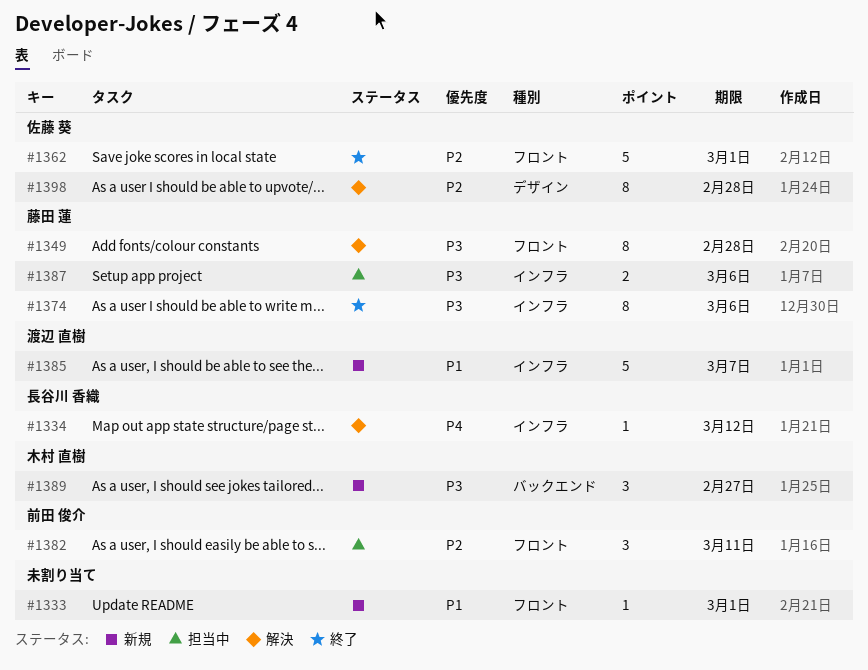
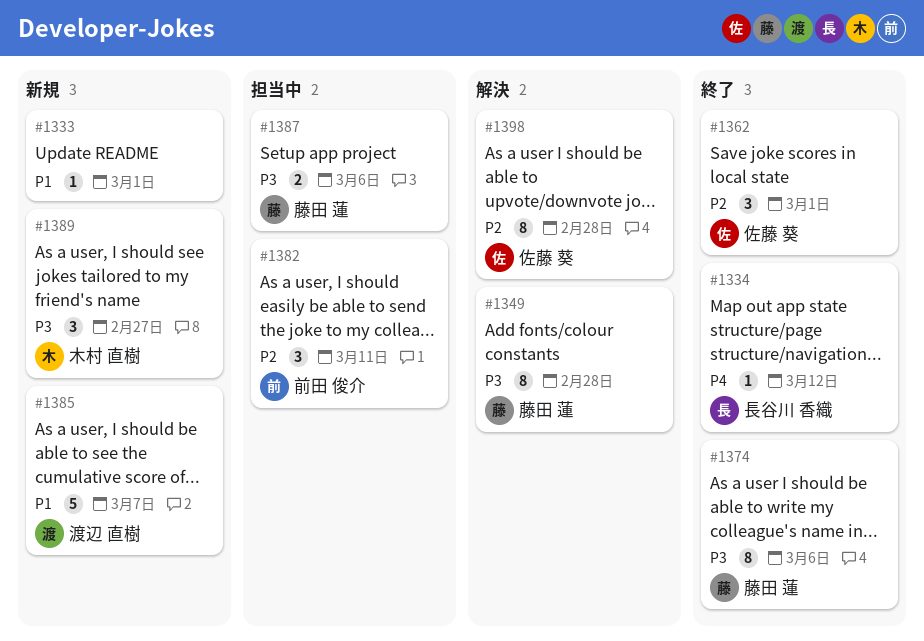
#1334, status: 解決 -> 終了
#1362, estimate: 5 -> 3

